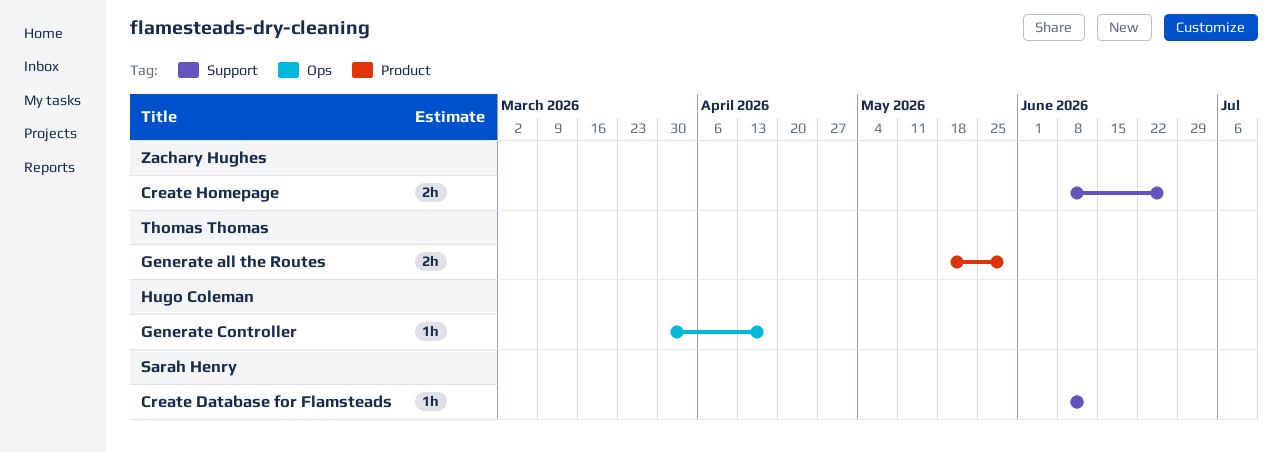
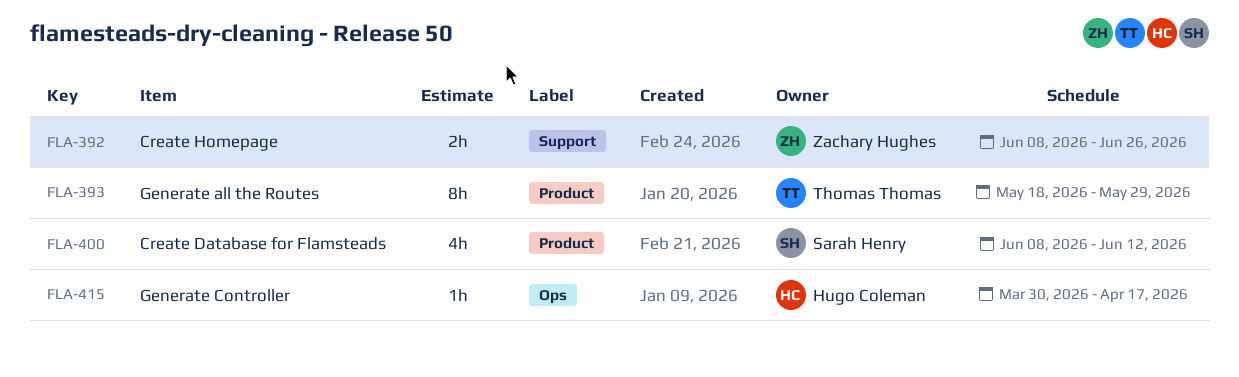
Create Database for Flamsteads, label: Support -> Product
Create Database for Flamsteads, estimate: 1h -> 4h
Generate all the Routes, estimate: 2h -> 8h

